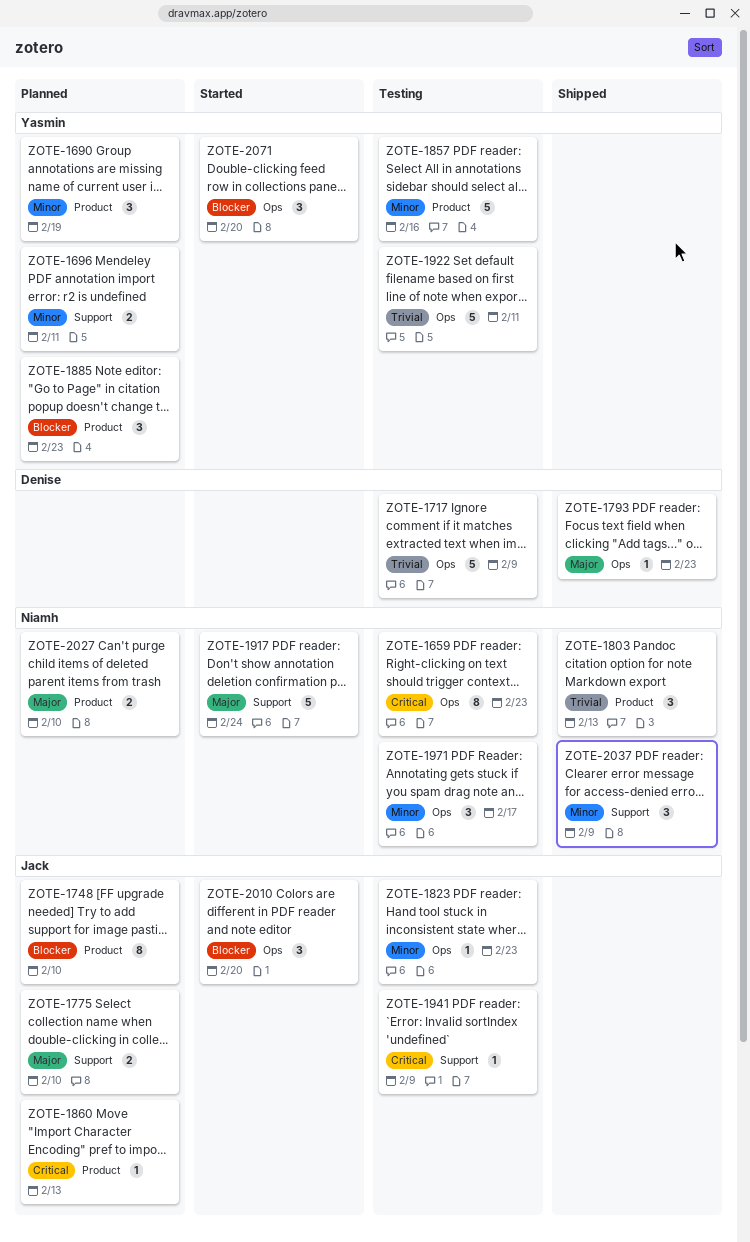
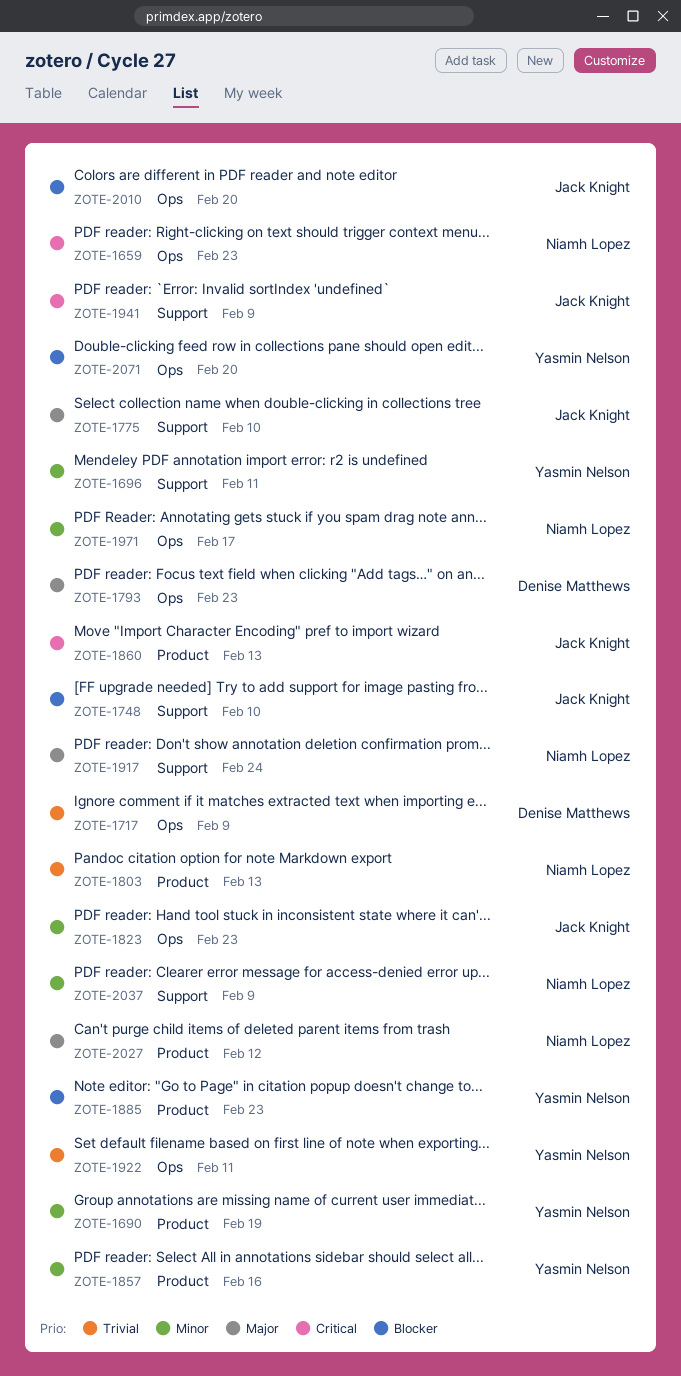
ZOTE-1748, label: Product -> Support
ZOTE-2027, due: Feb 10 -> Feb 12

